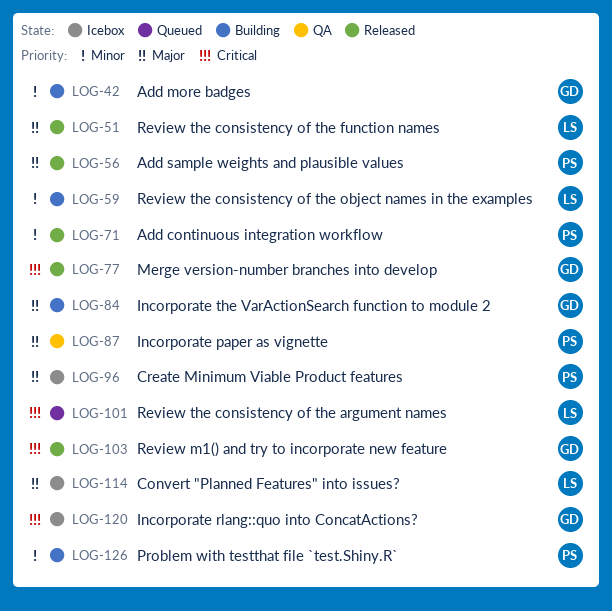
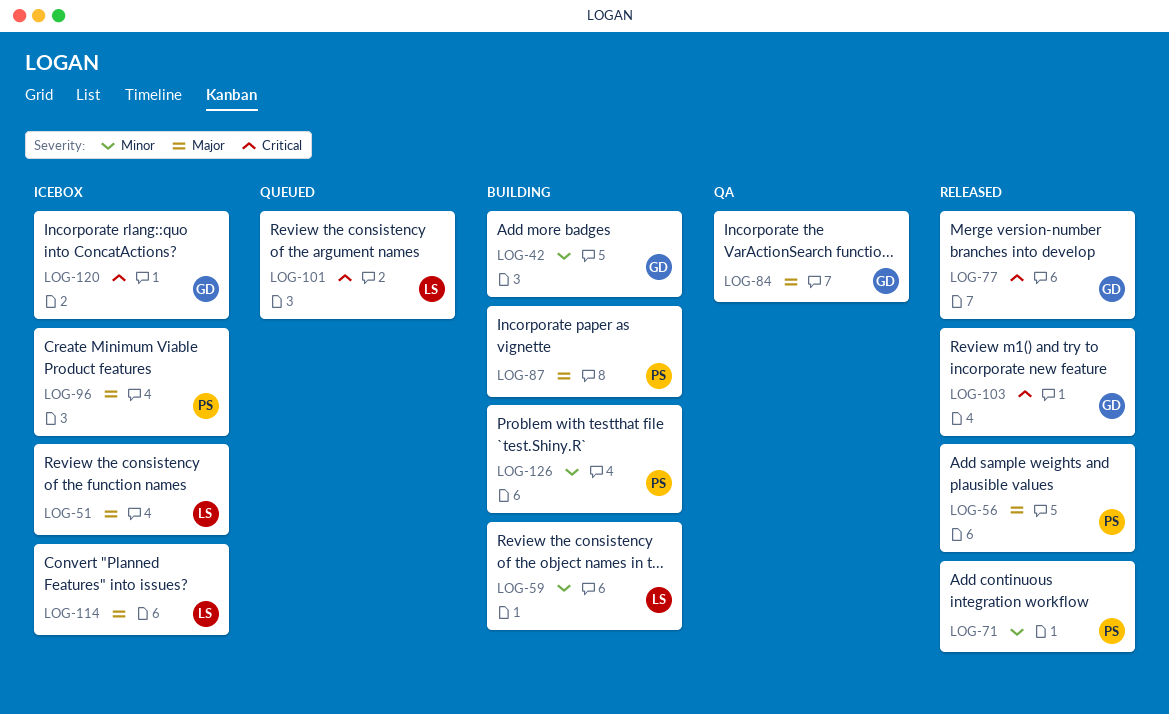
LOG-51, status: Released -> Icebox
LOG-84, status: Building -> QA
LOG-87, status: QA -> Building

